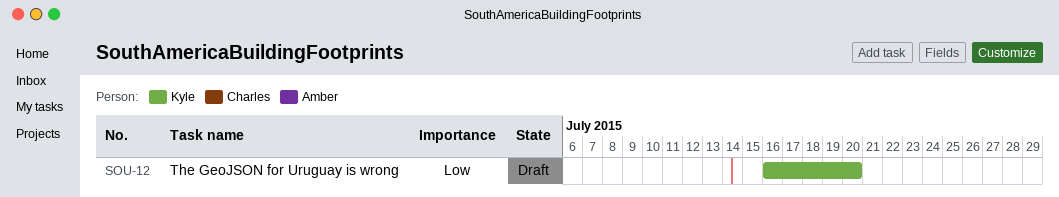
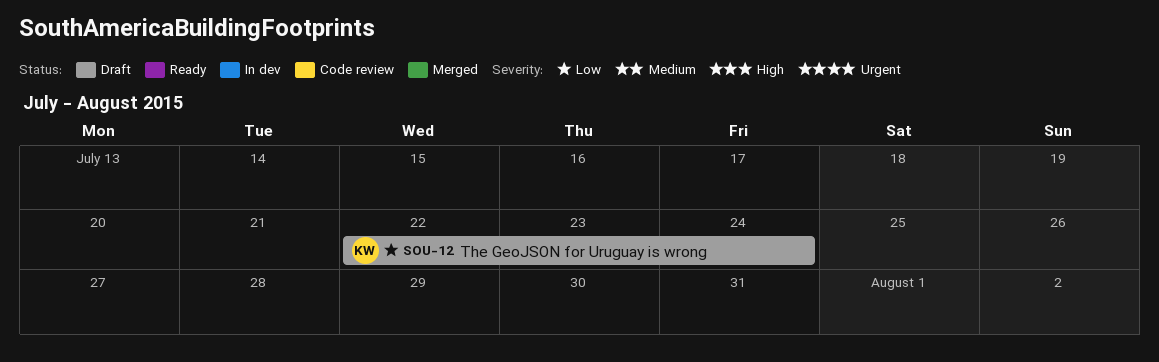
SOU-12, start: Jul 16 -> Jul 22
SOU-12, due: Jul 20 -> Jul 24

